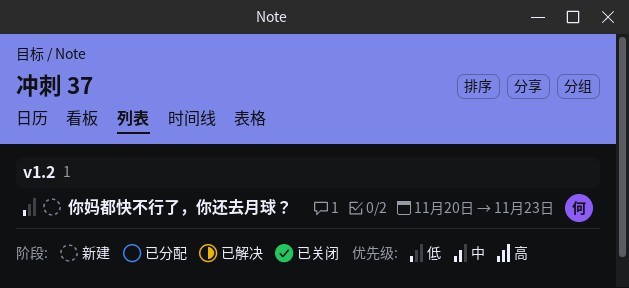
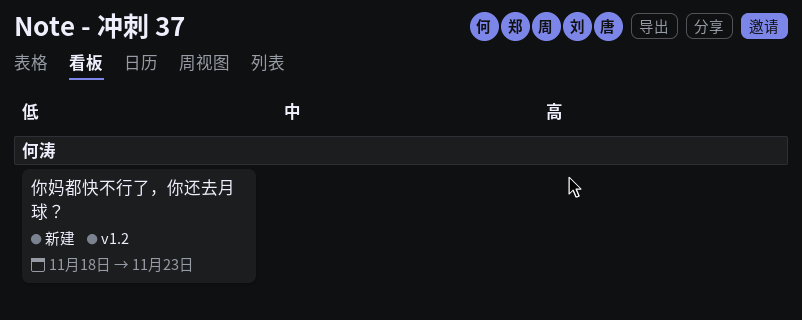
你妈都快不行了，你还去月球？, start: Nov 20 -> Nov 18

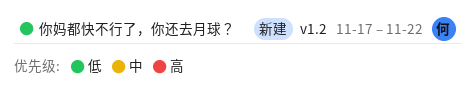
你妈都快不行了，你还去月球？, start: Nov 18 -> Nov 17
你妈都快不行了，你还去月球？, due: Nov 23 -> Nov 22

